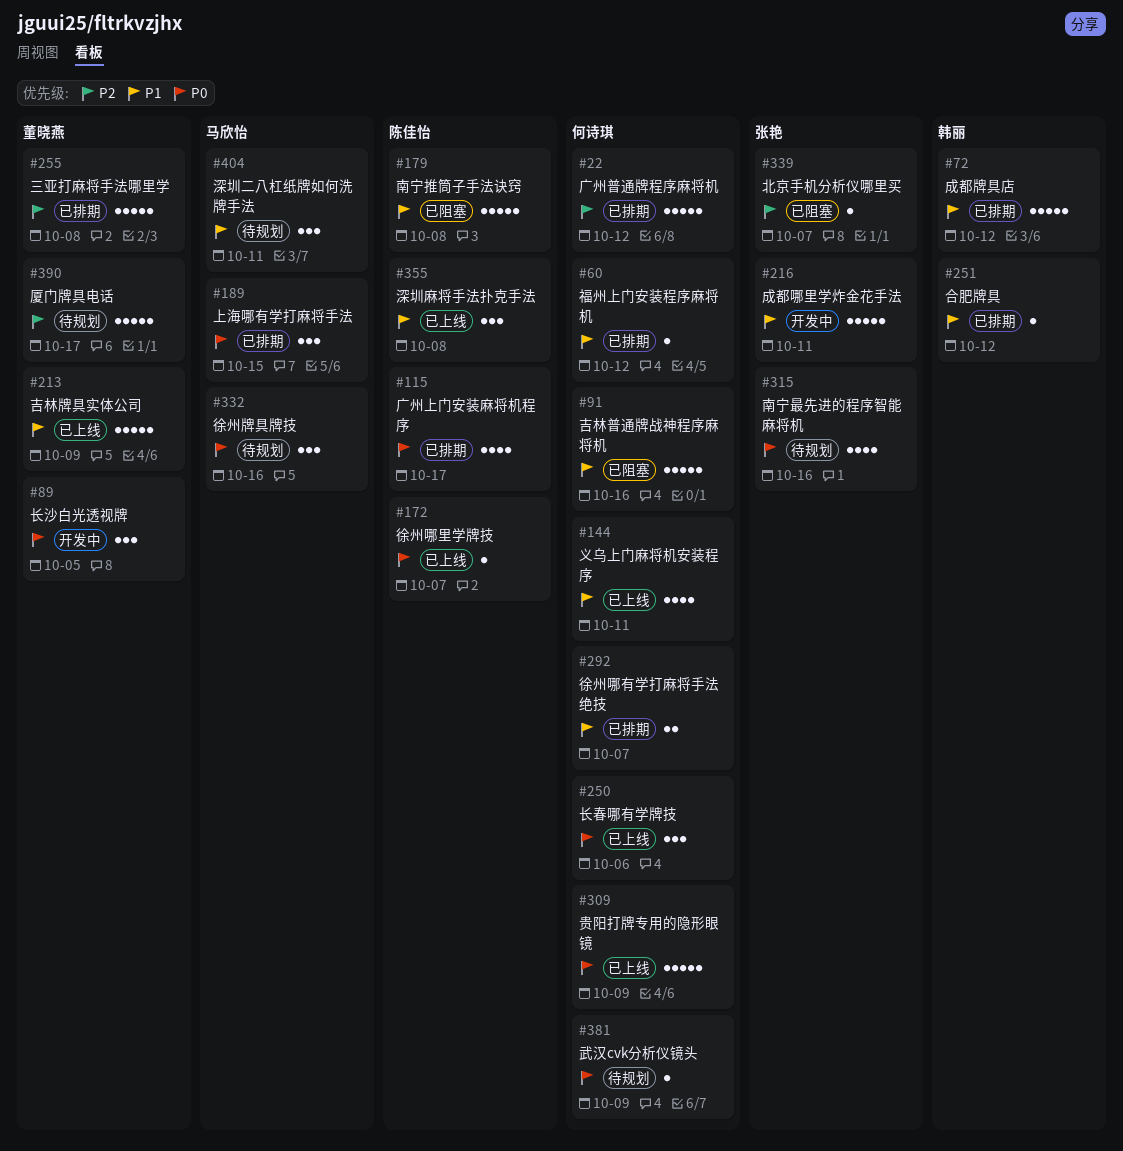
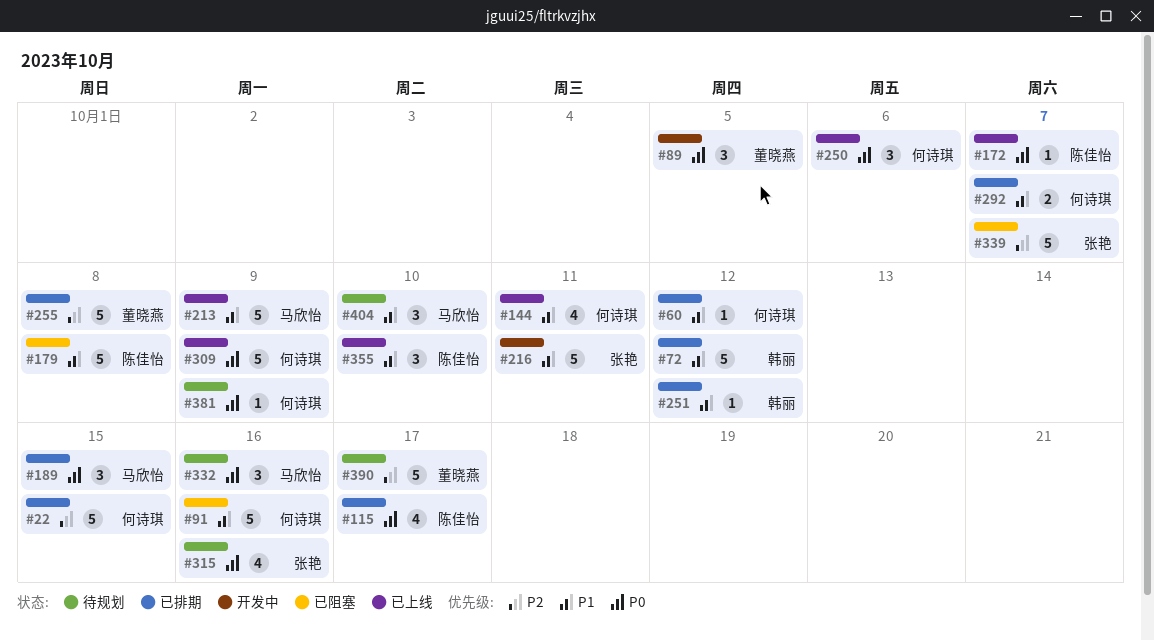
#22, due: Oct 12 -> Oct 15
#213, owner: 董晓燕 -> 马欣怡
#339, estimate: 1 -> 5
#355, due: Oct 8 -> Oct 10
#404, due: Oct 11 -> Oct 10

